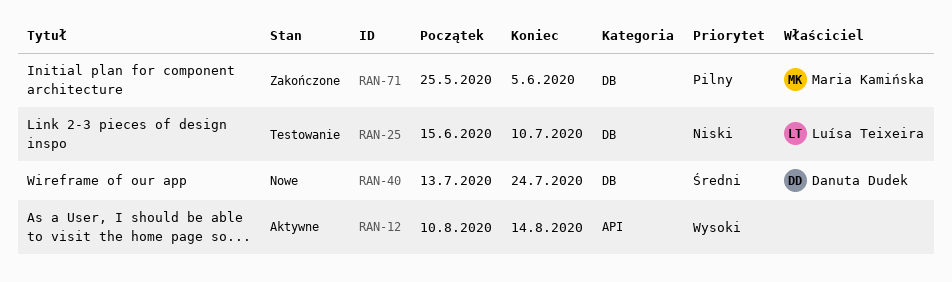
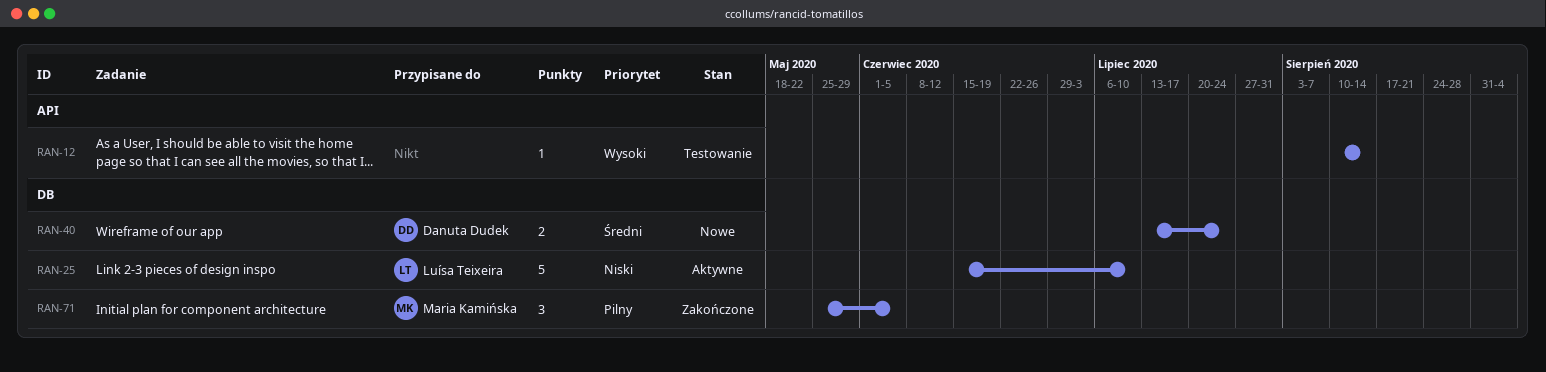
RAN-12, status: Aktywne -> Testowanie
RAN-25, status: Testowanie -> Aktywne

